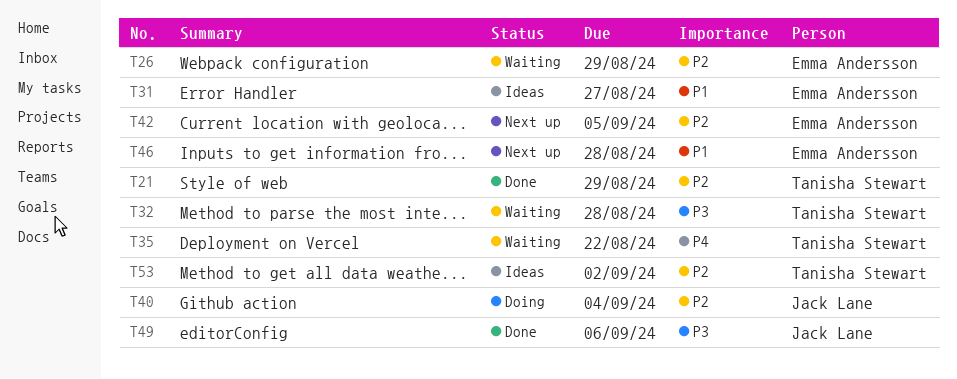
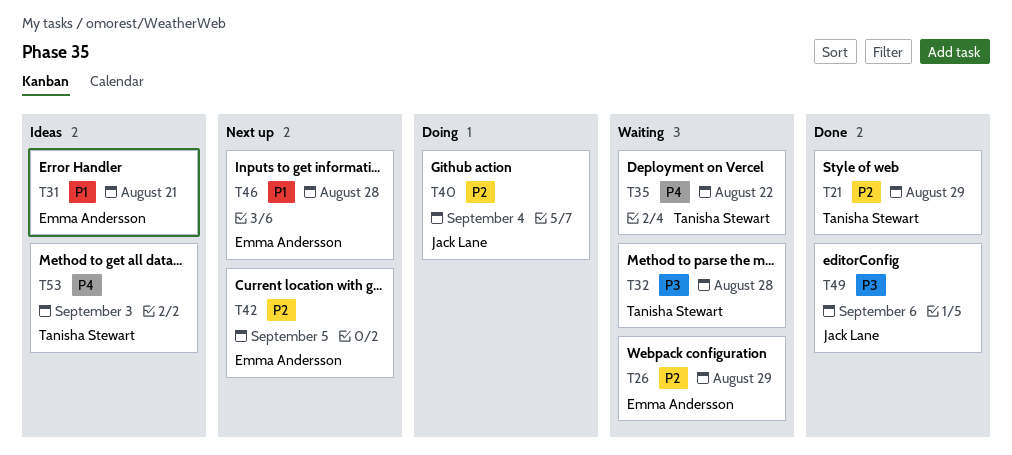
T31, due: Aug 27 -> Aug 21
T53, priority: P2 -> P4
T53, due: Sep 2 -> Sep 3

